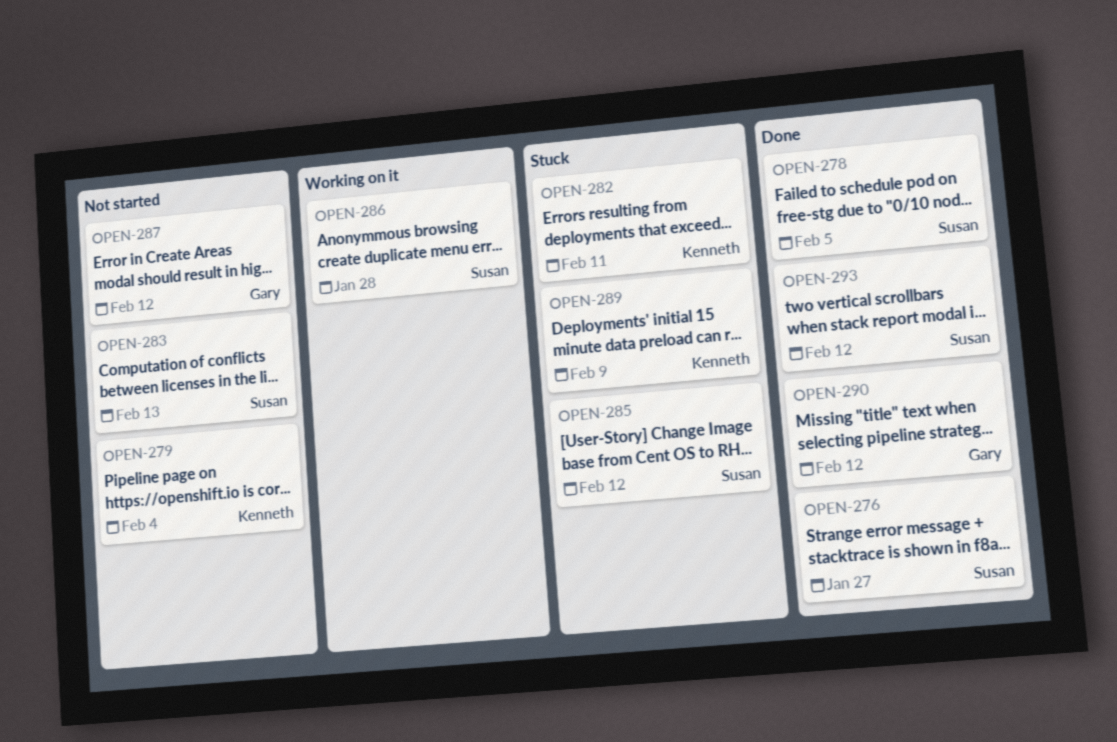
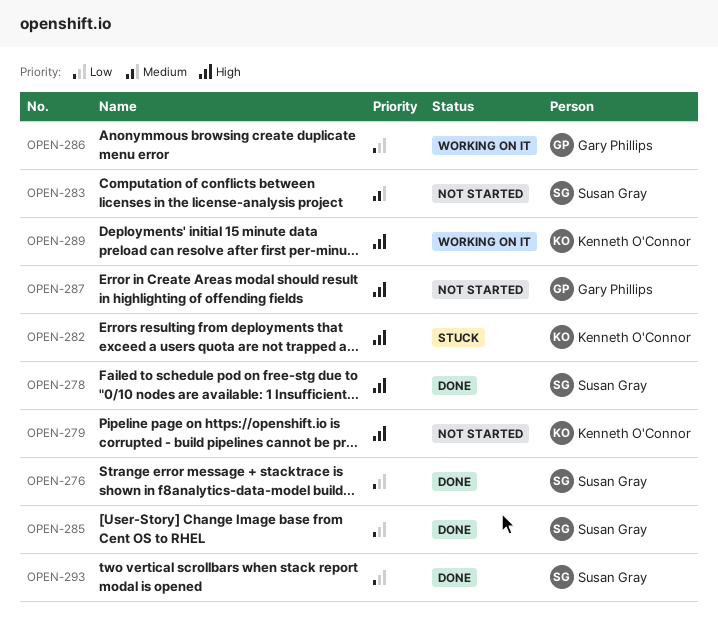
OPEN-285, status: Stuck -> Done
OPEN-286, owner: Susan Gray -> Gary Phillips
OPEN-289, status: Stuck -> Working on it
OPEN-290: present -> none

